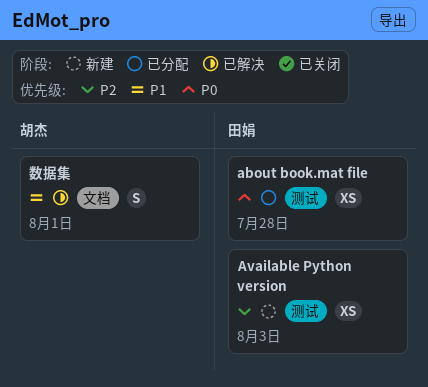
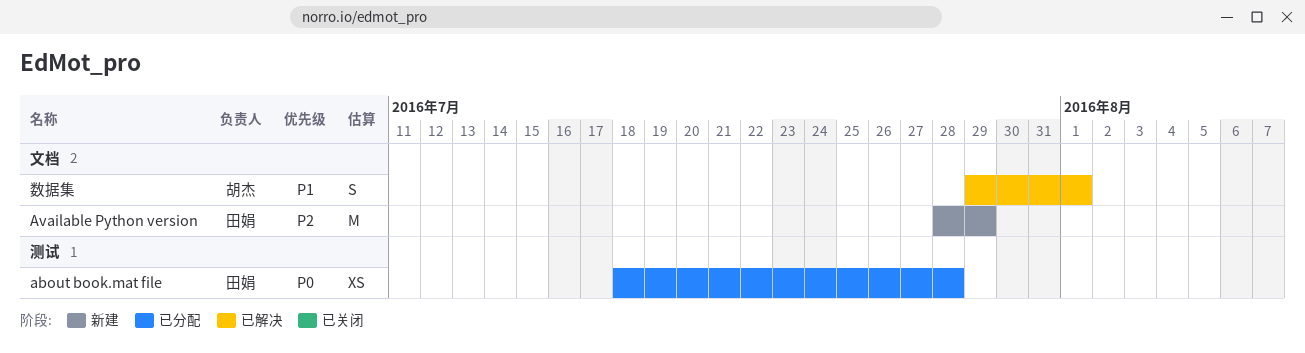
Available Python version, label: 测试 -> 文档
Available Python version, estimate: XS -> M
Available Python version, due: Aug 3 -> Jul 29

